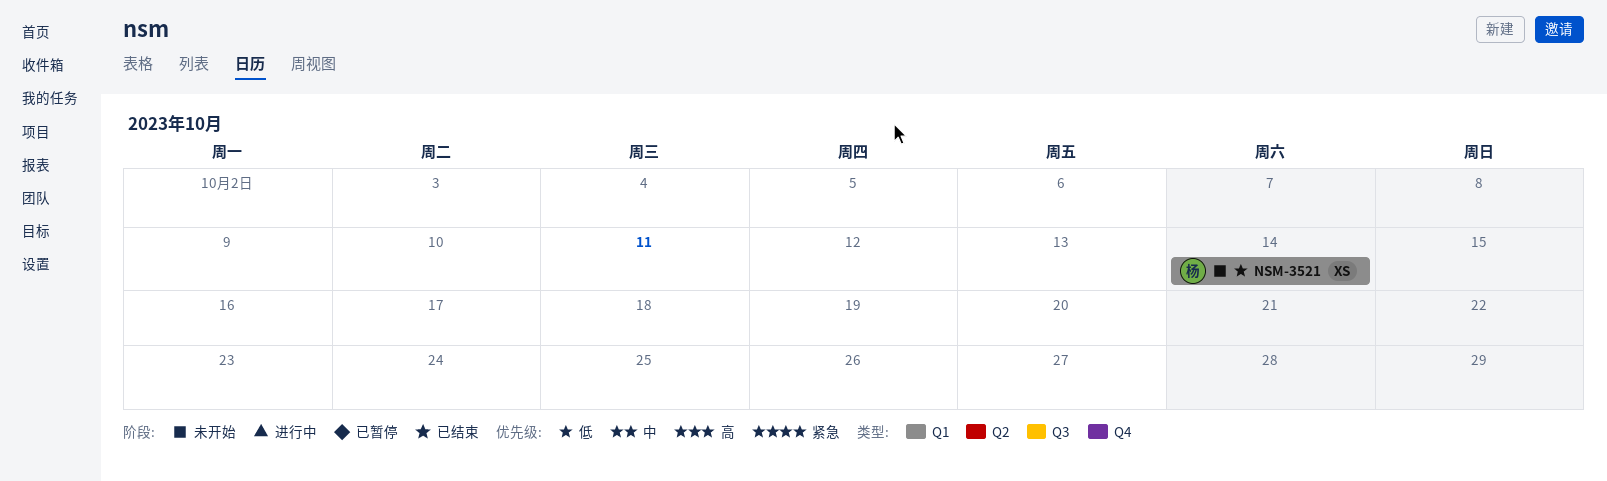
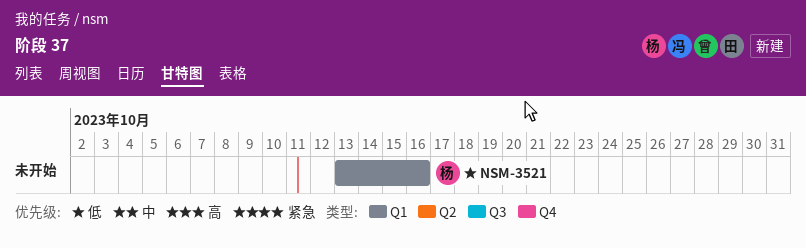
NSM-3521, start: Oct 14 -> Oct 13
NSM-3521, due: Oct 14 -> Oct 16

